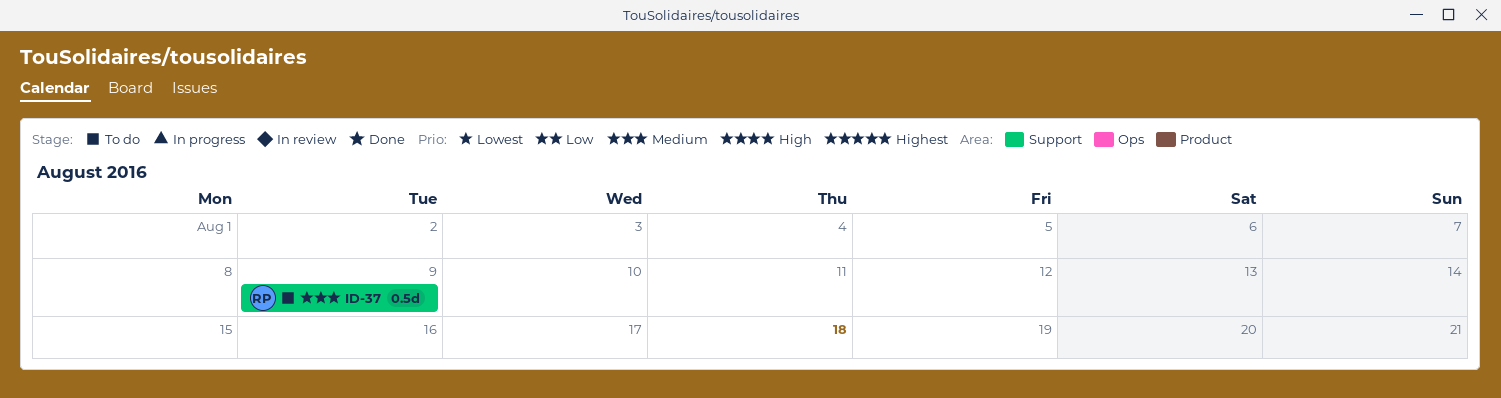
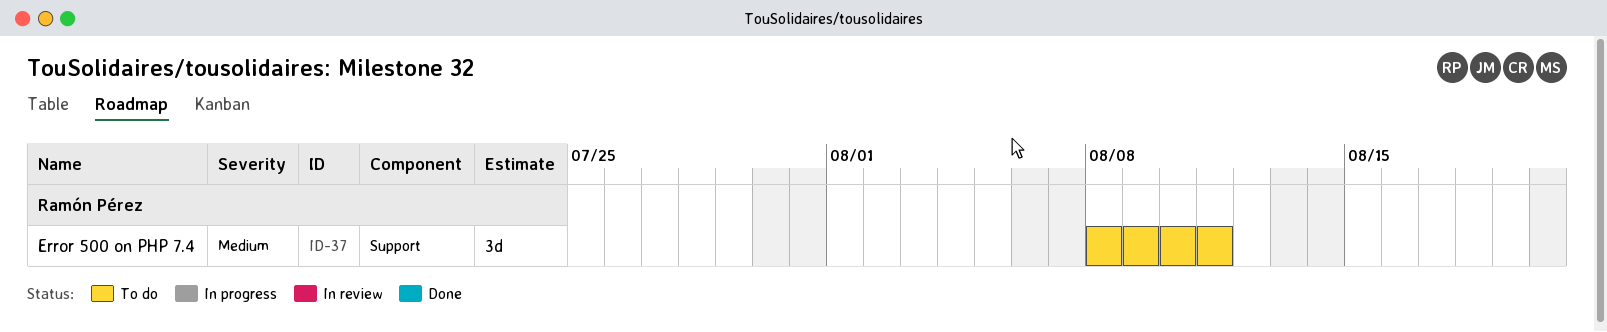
ID-37, estimate: 0.5d -> 3d
ID-37, start: Aug 9 -> Aug 8
ID-37, due: Aug 9 -> Aug 11

